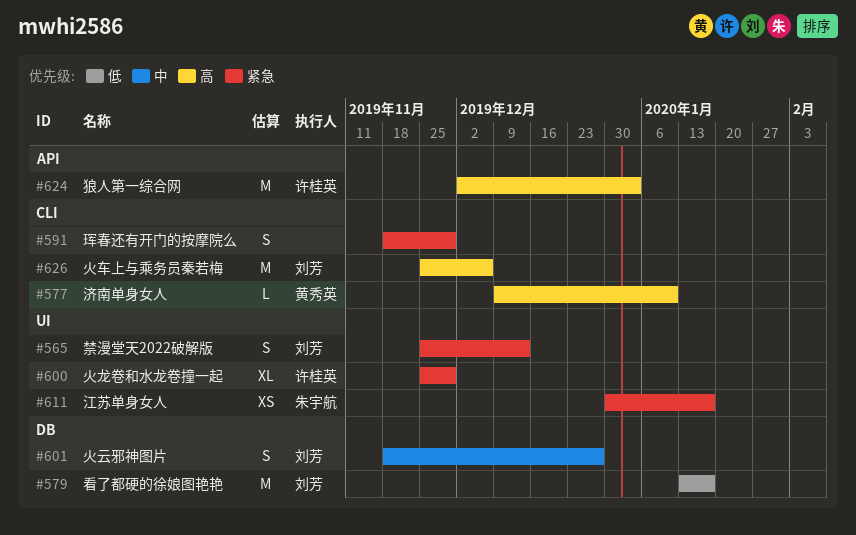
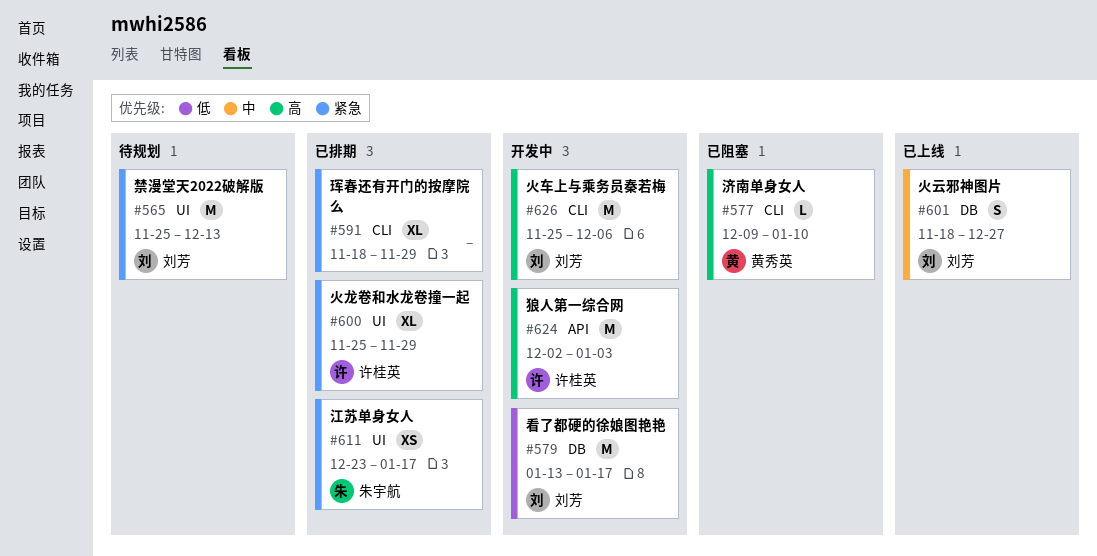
#565, estimate: S -> M
#591, estimate: S -> XL
#611, start: Dec 30 -> Dec 23

